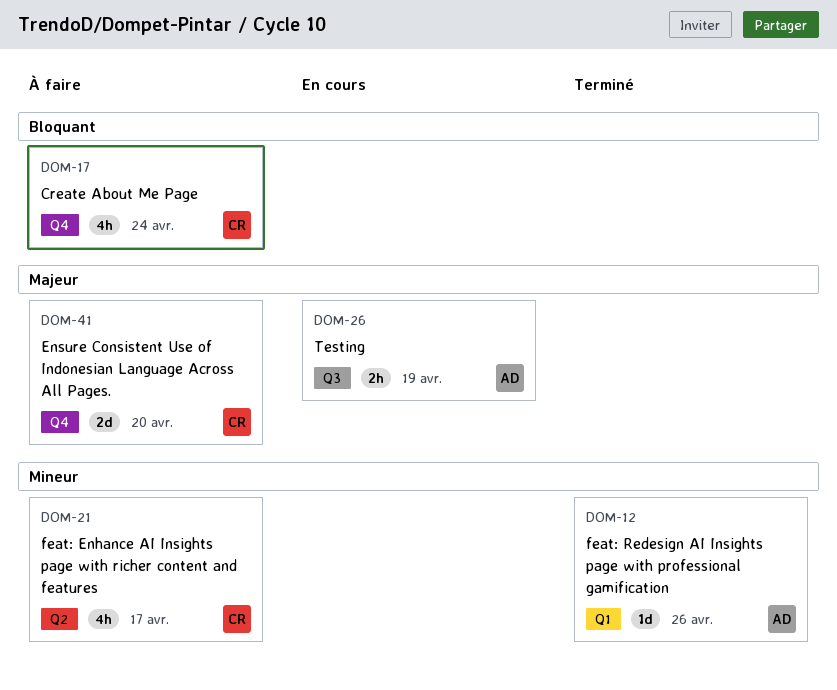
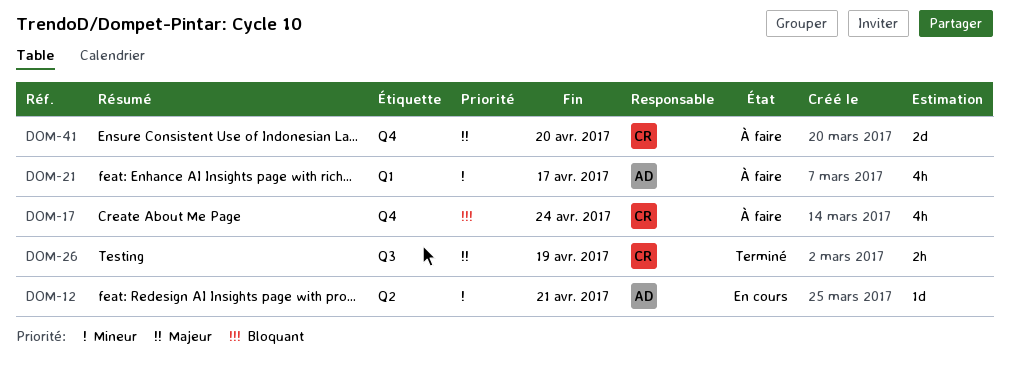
DOM-12, status: Terminé -> En cours
DOM-12, label: Q1 -> Q2
DOM-12, due: Apr 26 -> Apr 21
DOM-21, owner: CR -> AD
DOM-21, label: Q2 -> Q1
DOM-26, status: En cours -> Terminé
DOM-26, owner: AD -> CR

